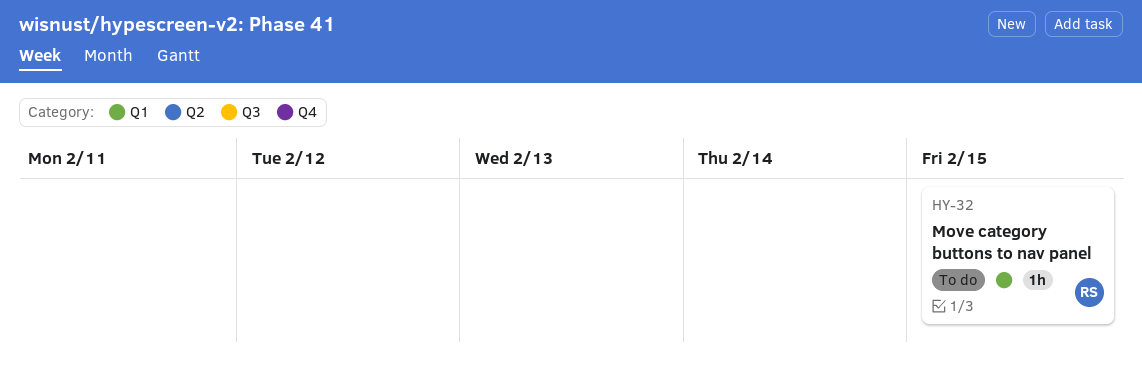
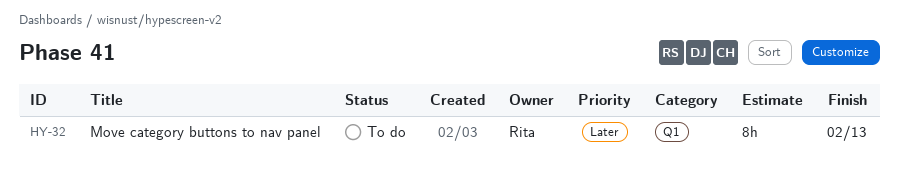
HY-32, estimate: 1h -> 8h
HY-32, due: Feb 15 -> Feb 13

